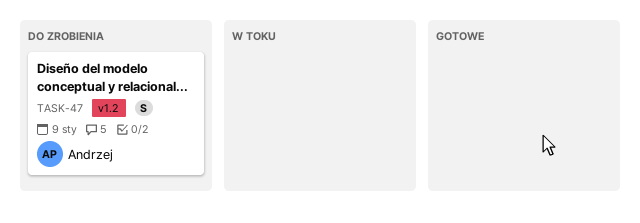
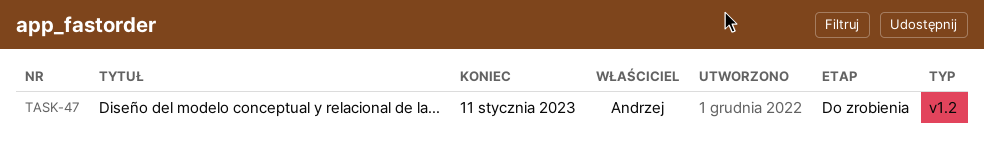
TASK-47, due: Jan 9 -> Jan 11

